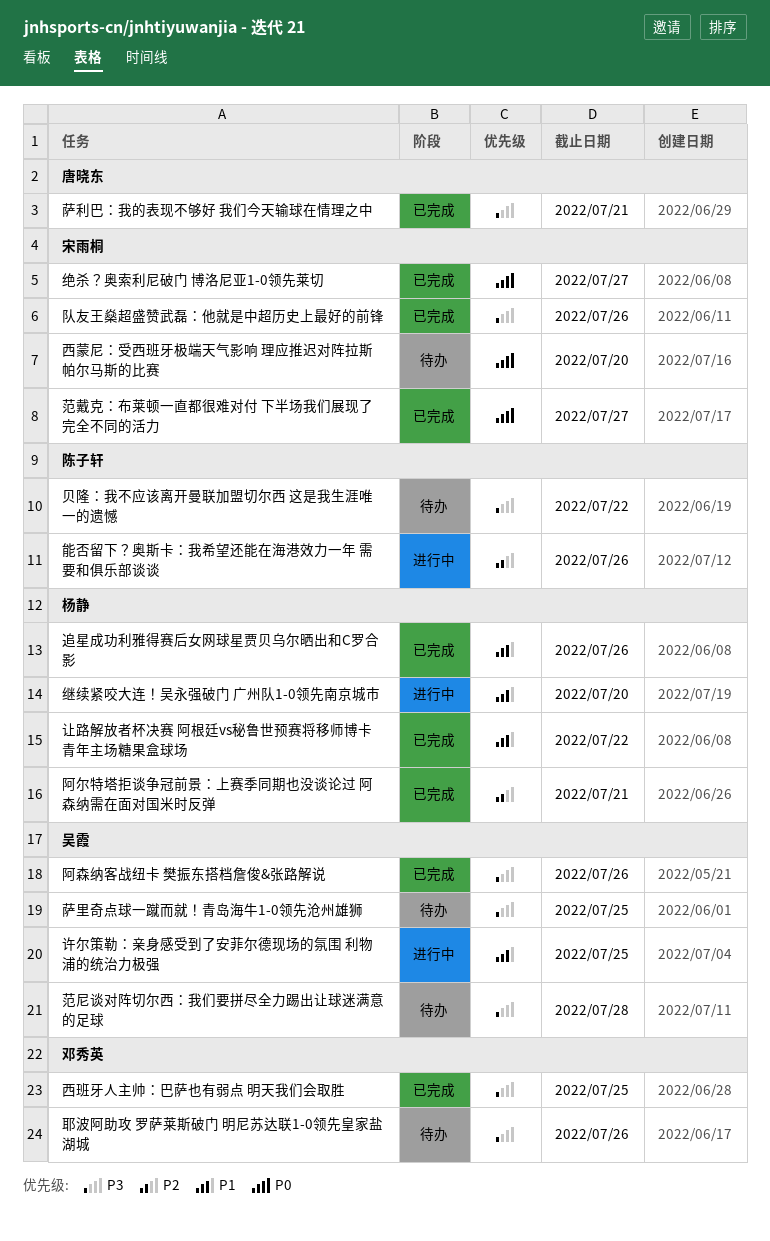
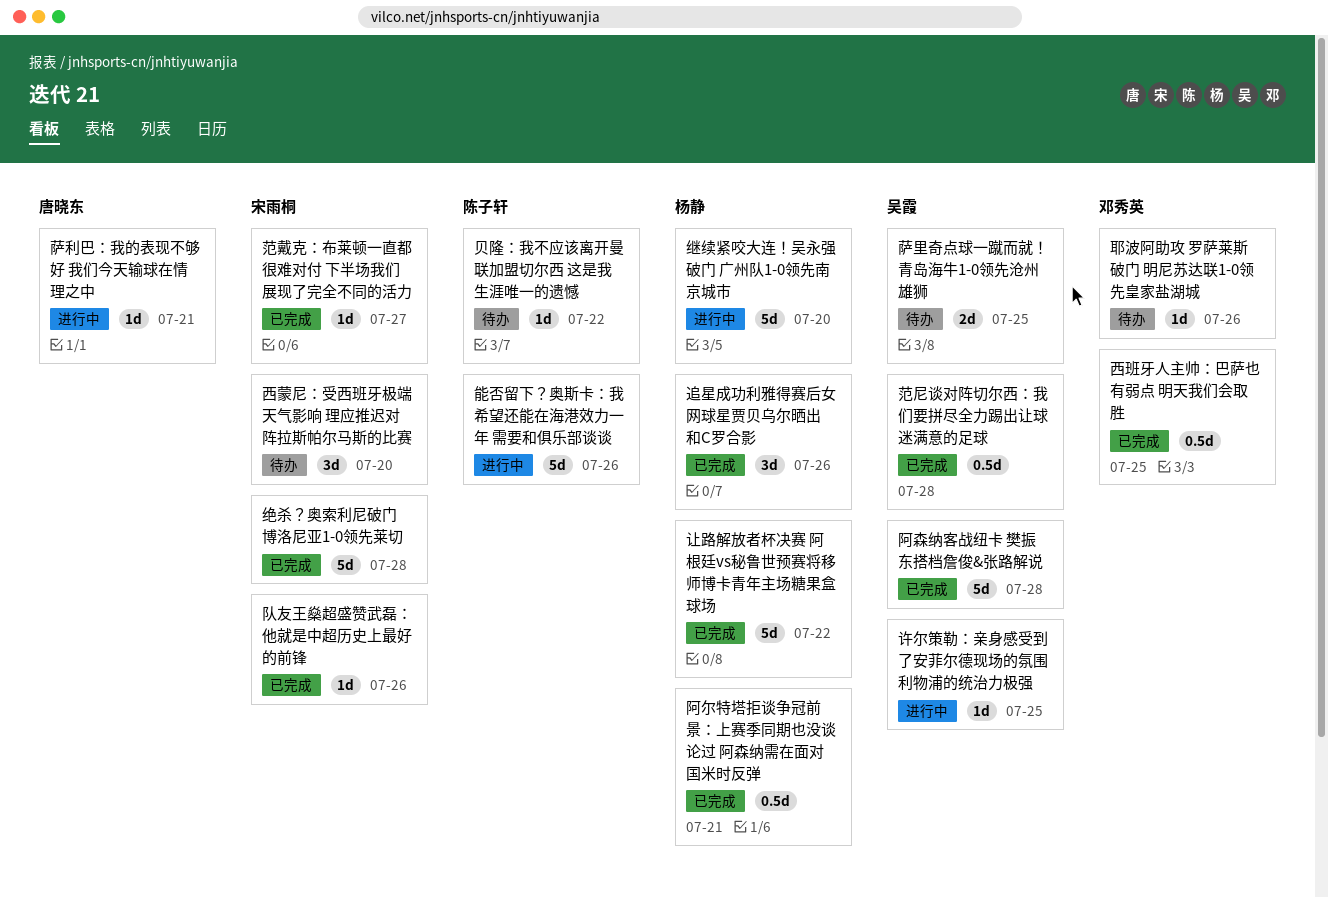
绝杀？奥索利尼破门 博洛尼亚1-0领先莱切, due: Jul 27 -> Jul 28
范尼谈对阵切尔西：我们要拼尽全力踢出让球迷满意的足球, status: 待办 -> 已完成
萨利巴：我的表现不够好 我们今天输球在情理之中, status: 已完成 -> 进行中
阿森纳客战纽卡 樊振东搭档詹俊&张路解说, due: Jul 26 -> Jul 28

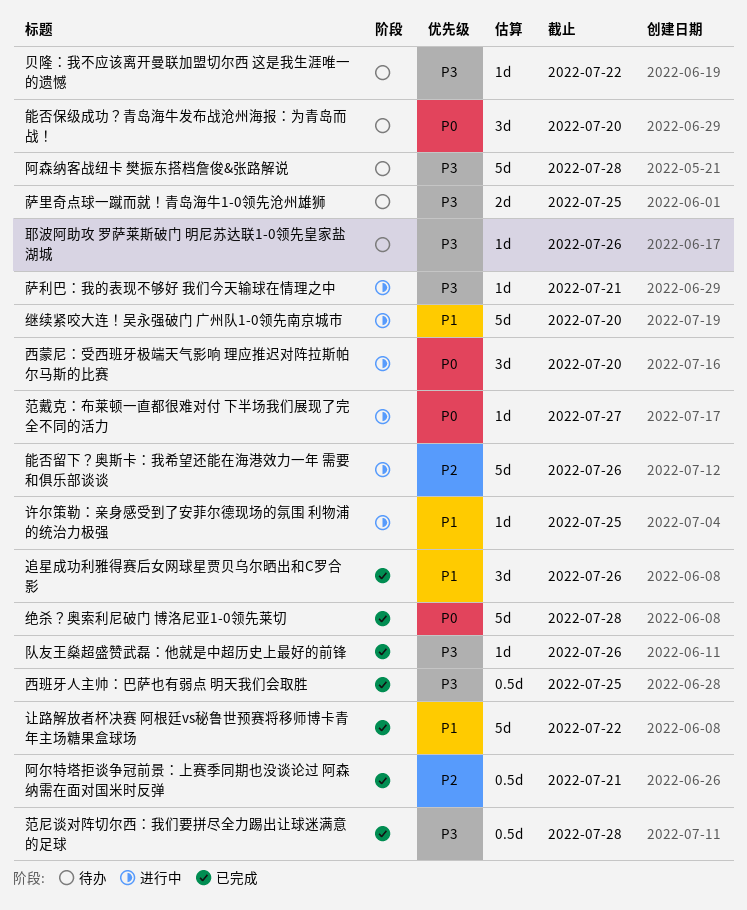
能否保级成功？青岛海牛发布战沧州海报：为青岛而战！: none -> present
范戴克：布莱顿一直都很难对付 下半场我们展现了完全不同的活力, status: 已完成 -> 进行中
西蒙尼：受西班牙极端天气影响 理应推迟对阵拉斯帕尔马斯的比赛, status: 待办 -> 进行中
阿森纳客战纽卡 樊振东搭档詹俊&张路解说, status: 已完成 -> 待办

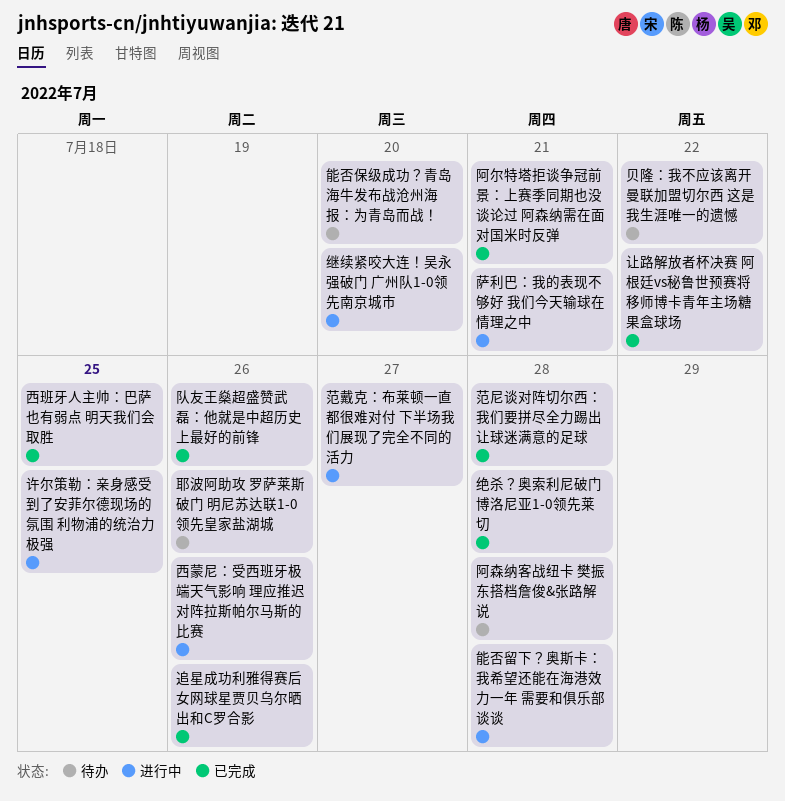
能否留下？奥斯卡：我希望还能在海港效力一年 需要和俱乐部谈谈, due: Jul 26 -> Jul 28
萨里奇点球一蹴而就！青岛海牛1-0领先沧州雄狮: present -> none
西蒙尼：受西班牙极端天气影响 理应推迟对阵拉斯帕尔马斯的比赛, due: Jul 20 -> Jul 26

